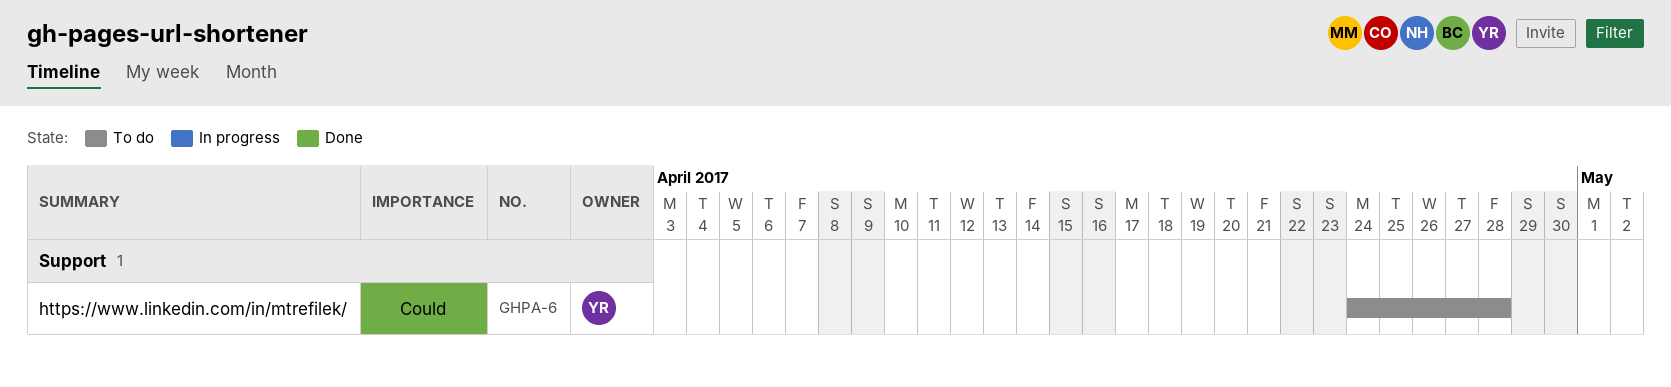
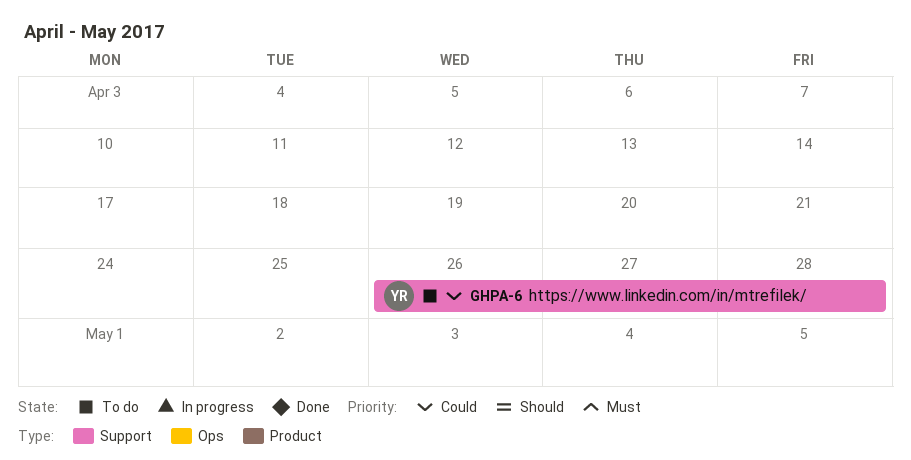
GHPA-6, start: Apr 24 -> Apr 26

